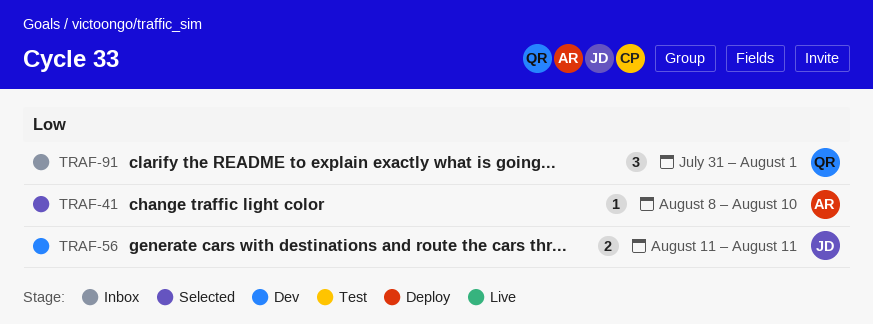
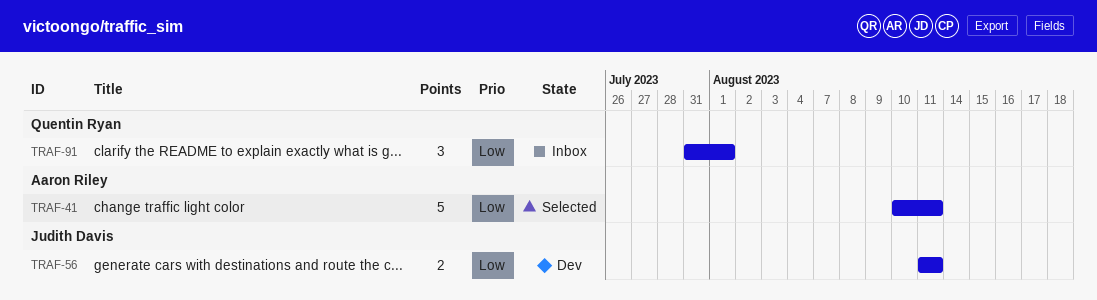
TRAF-41, estimate: 1 -> 5
TRAF-41, start: Aug 8 -> Aug 10
TRAF-41, due: Aug 10 -> Aug 11

